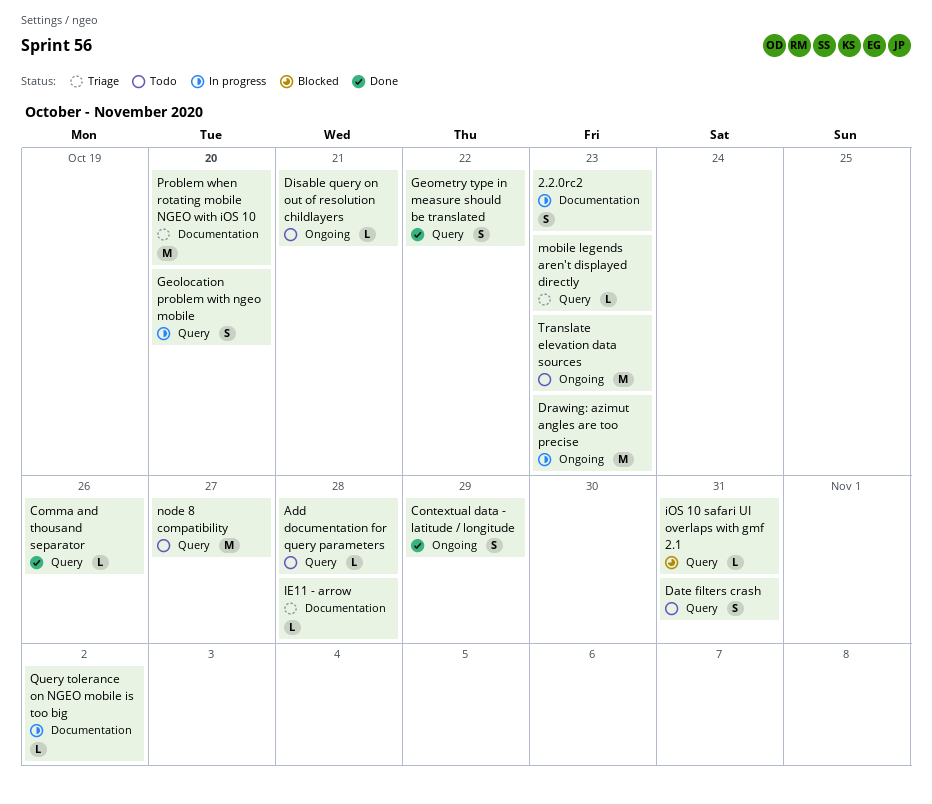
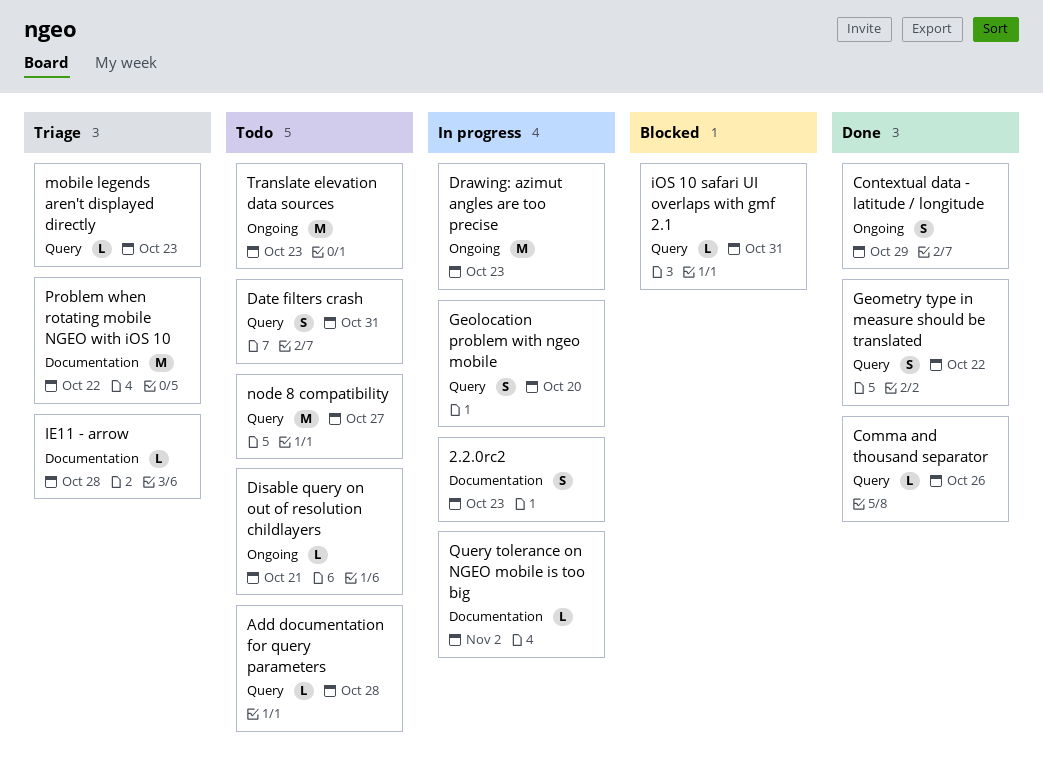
Problem when rotating mobile NGEO with iOS 10, due: Oct 20 -> Oct 22

